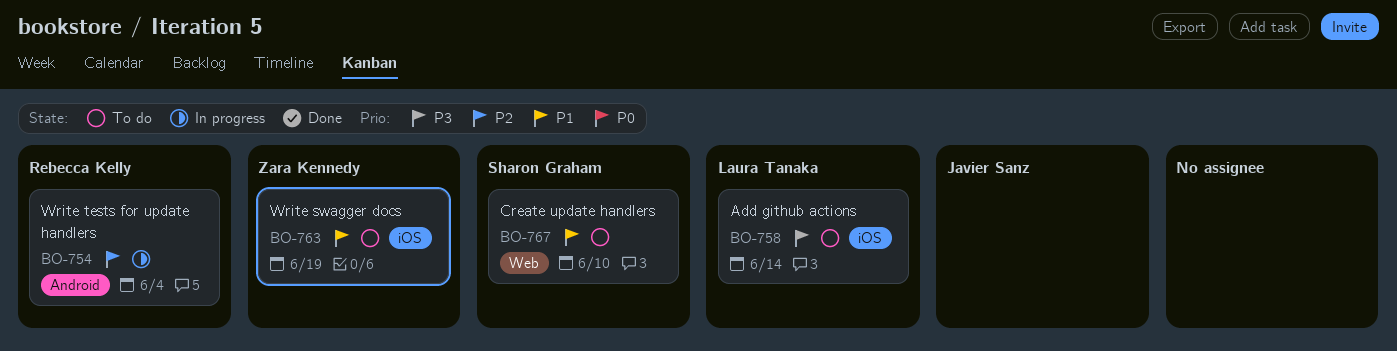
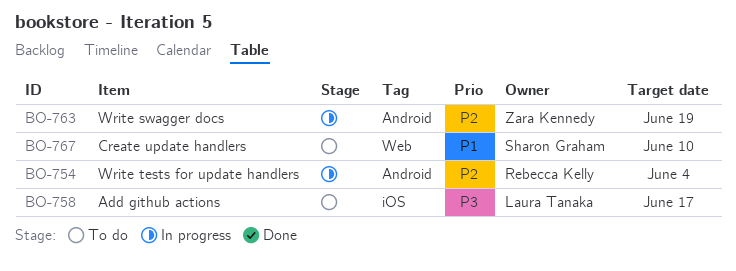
BO-758, due: Jun 14 -> Jun 17
BO-763, status: To do -> In progress
BO-763, priority: P1 -> P2
BO-763, label: iOS -> Android

